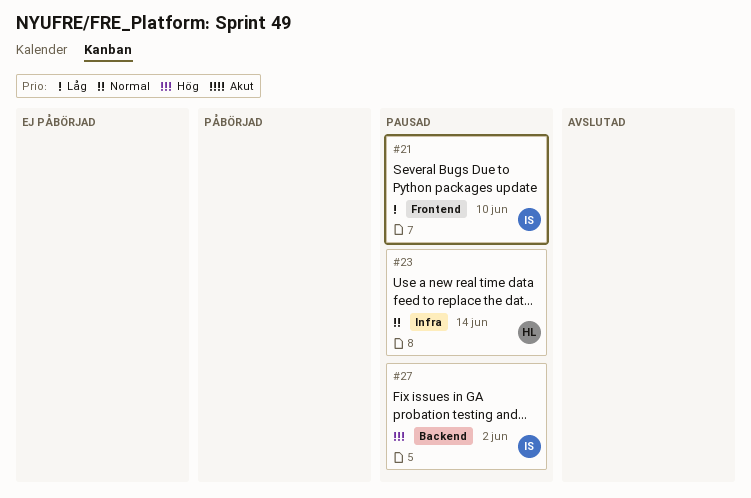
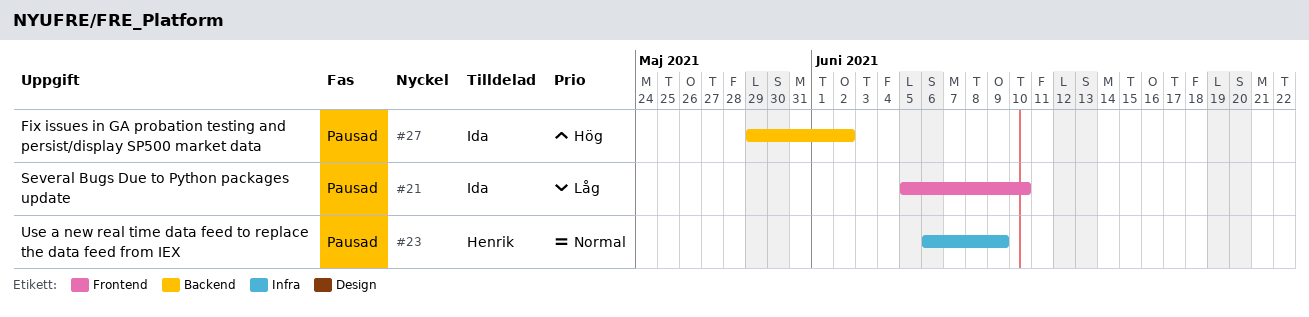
#23, due: Jun 14 -> Jun 9

